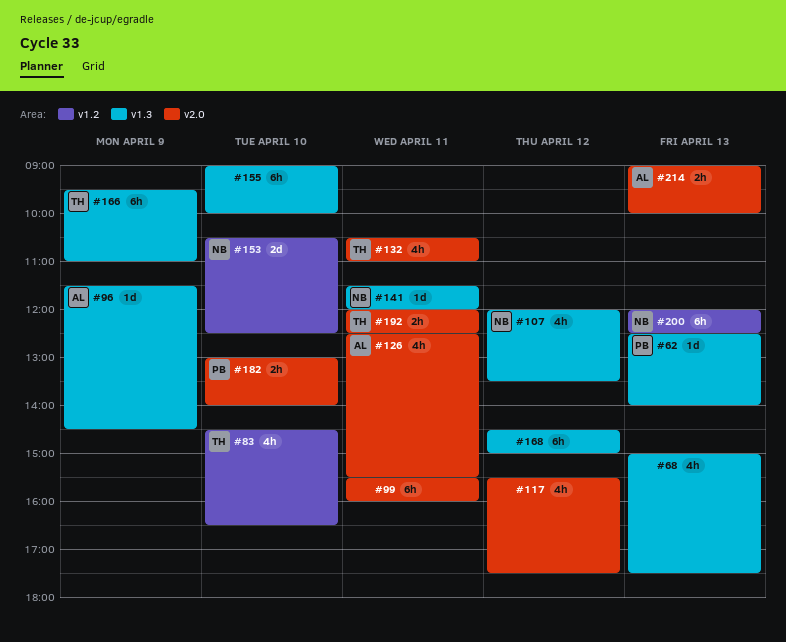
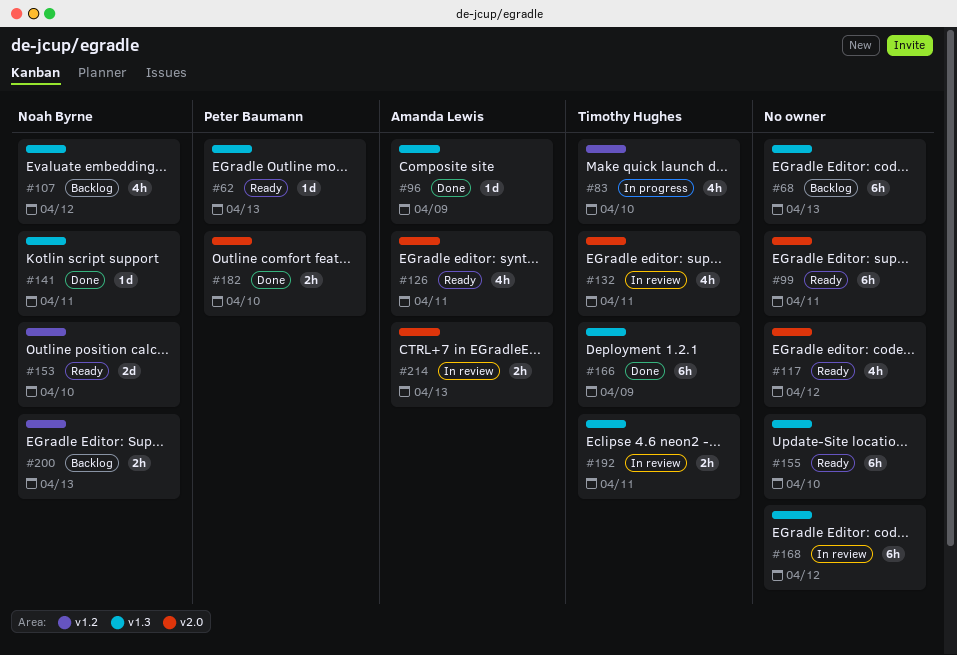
#68, estimate: 4h -> 6h
#192, label: v2.0 -> v1.3
#200, estimate: 6h -> 2h

